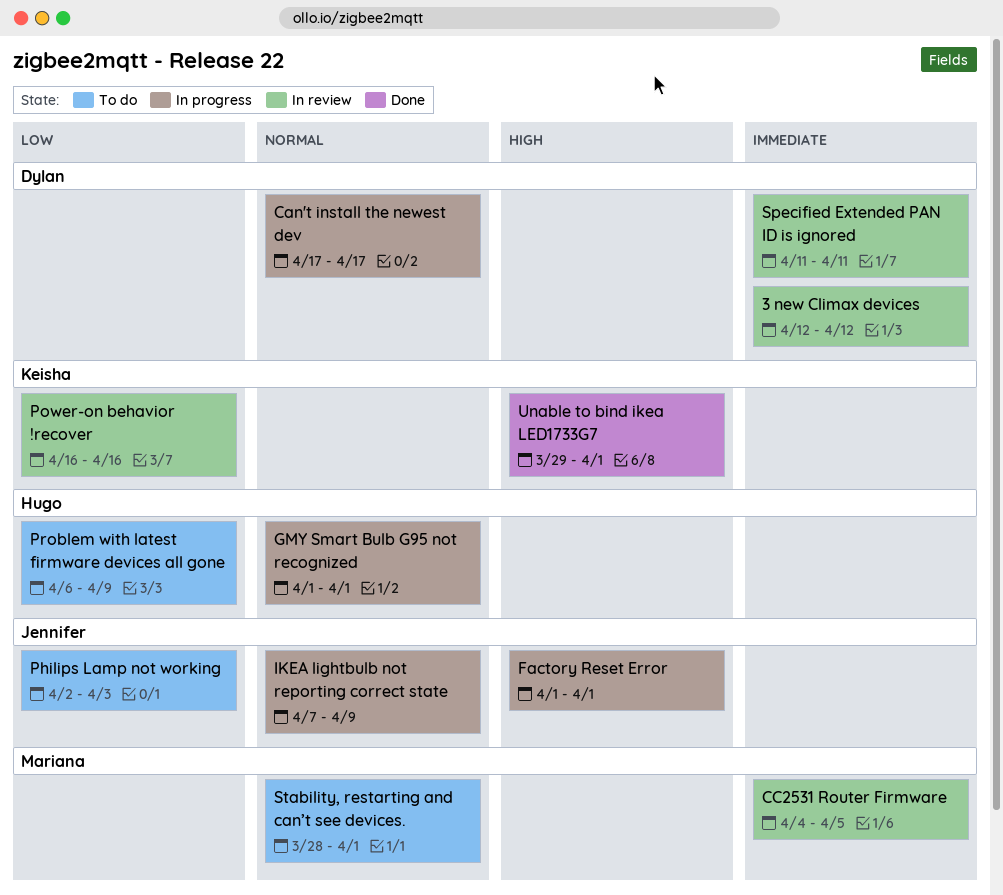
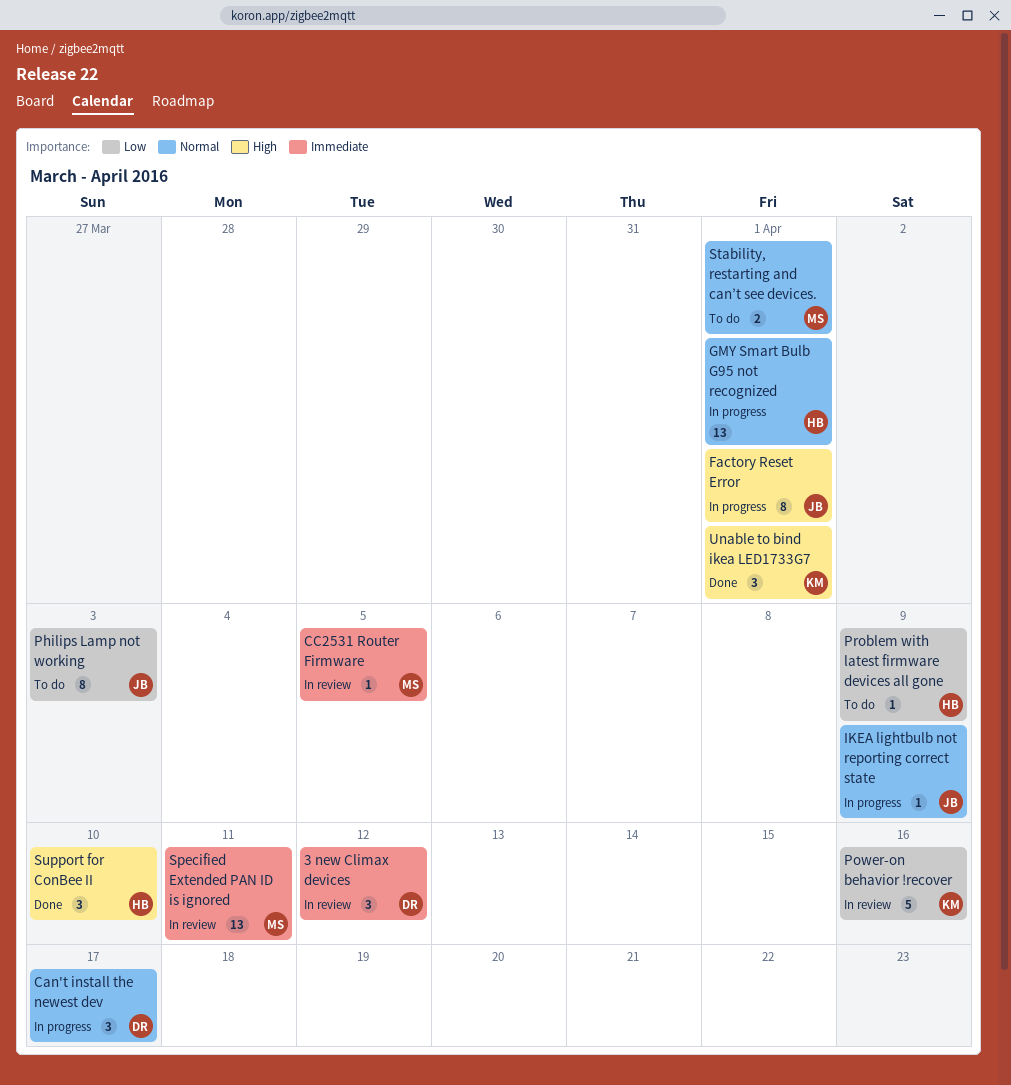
Specified Extended PAN ID is ignored, owner: Dylan -> Mariana
Support for ConBee II: none -> present

